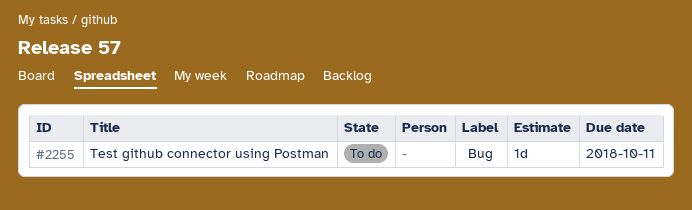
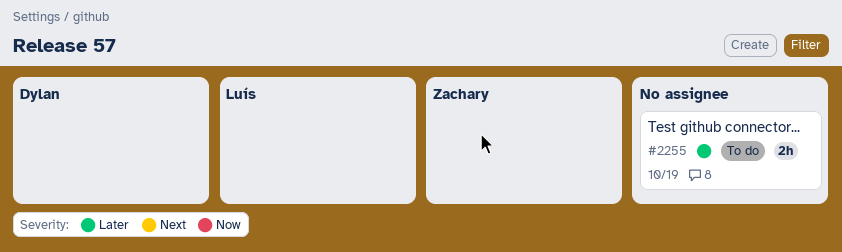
#2255, estimate: 1d -> 2h
#2255, due: Oct 11 -> Oct 19

